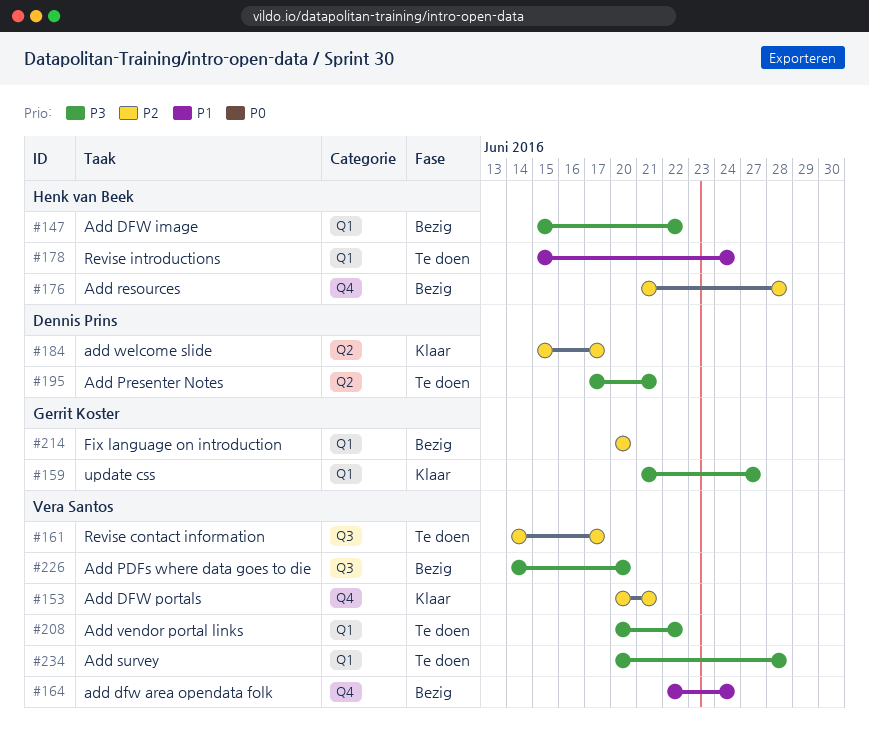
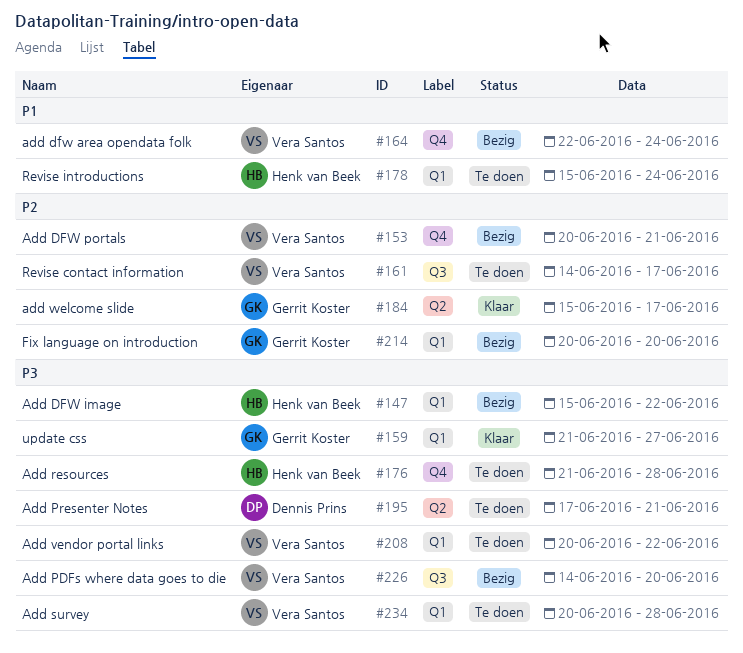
#153, status: Klaar -> Bezig
#176, status: Bezig -> Te doen
#176, priority: P2 -> P3
#184, owner: Dennis Prins -> Gerrit Koster

